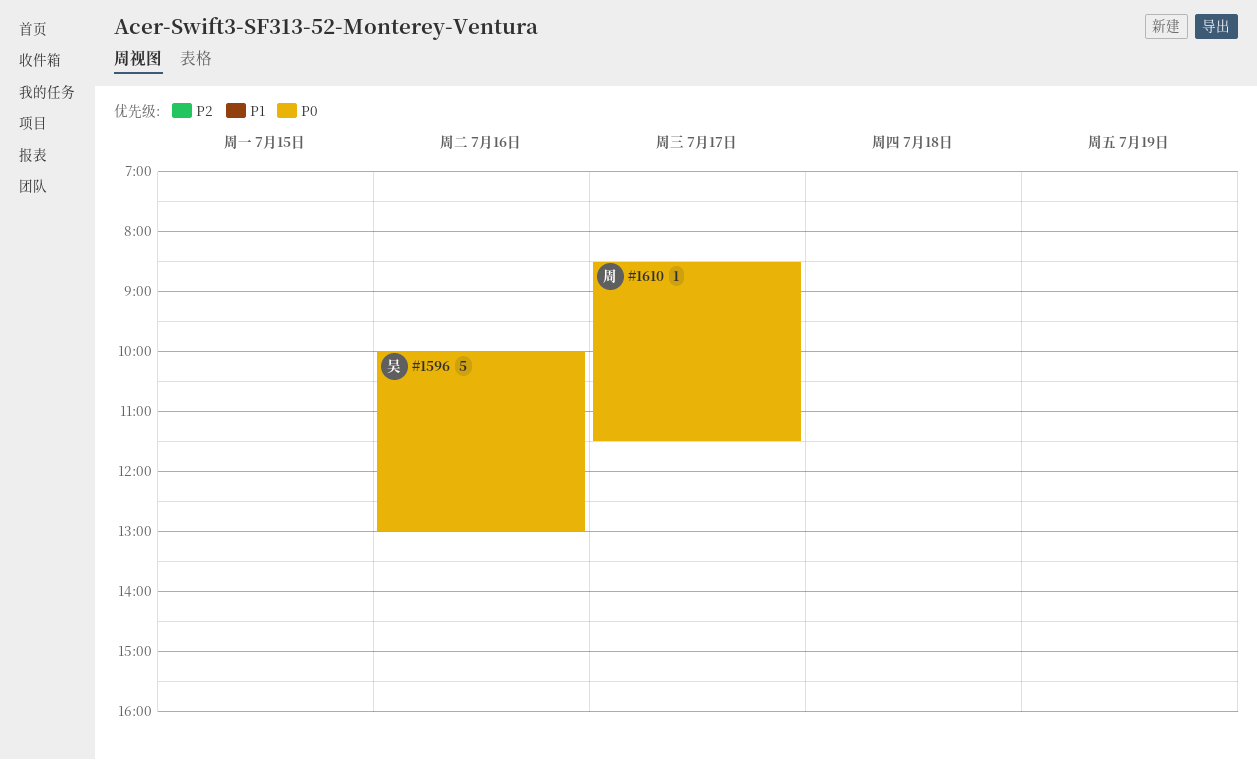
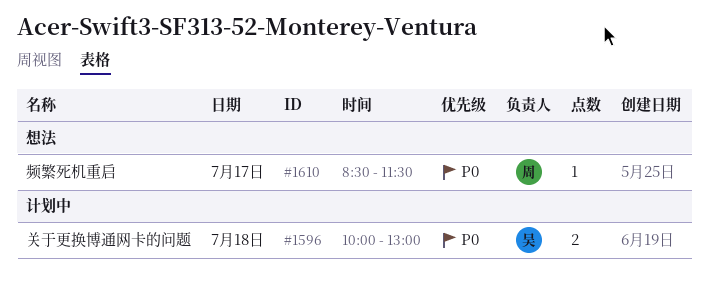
#1596, estimate: 5 -> 2
#1596, day: Jul 16 -> Jul 18

